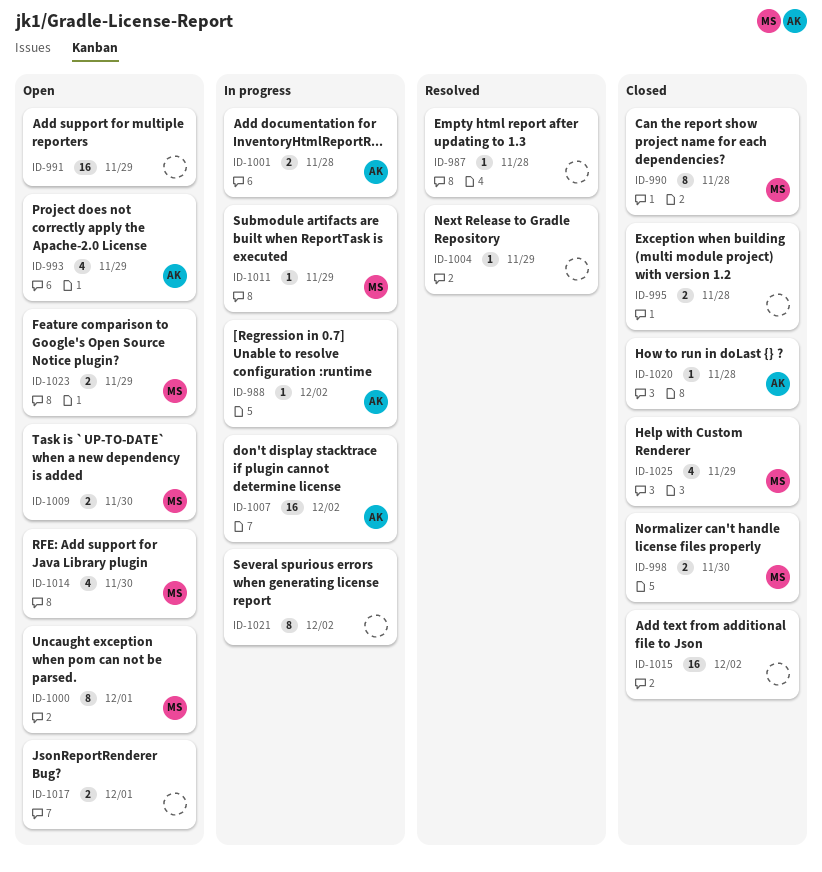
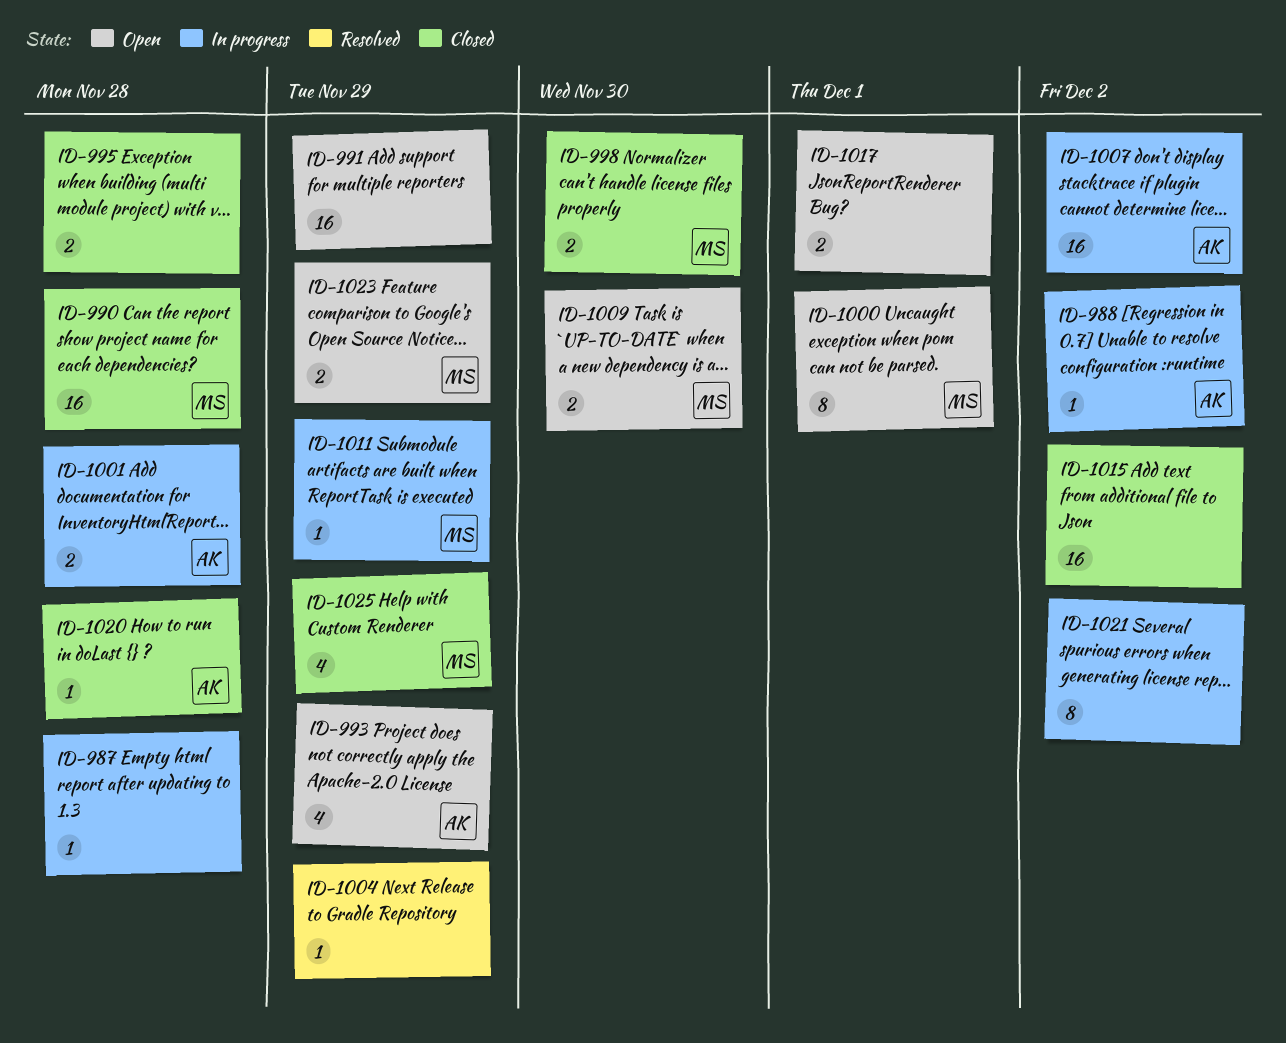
ID-987, status: Resolved -> In progress
ID-990, estimate: 8 -> 16
ID-1014: present -> none

